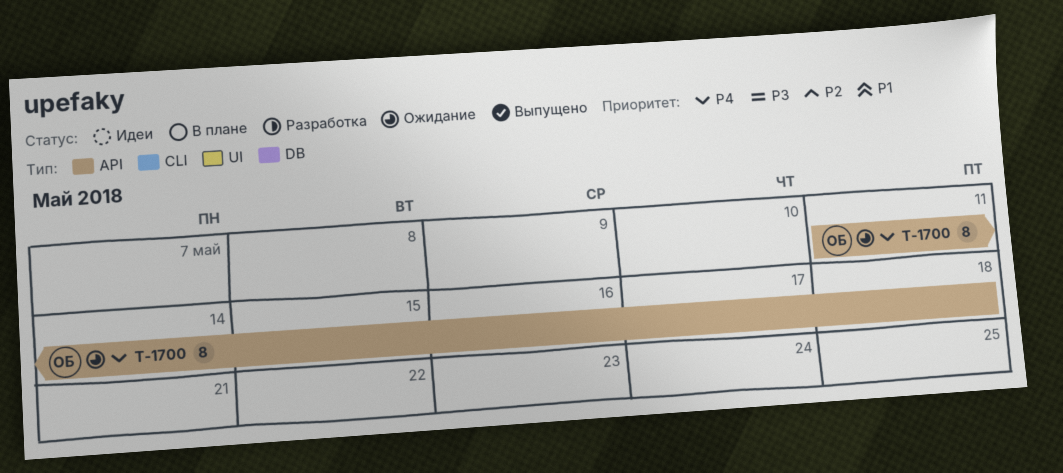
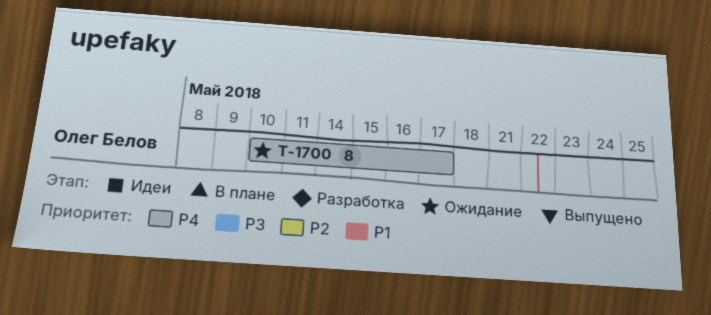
T-1700, start: May 11 -> May 10
T-1700, due: May 18 -> May 17

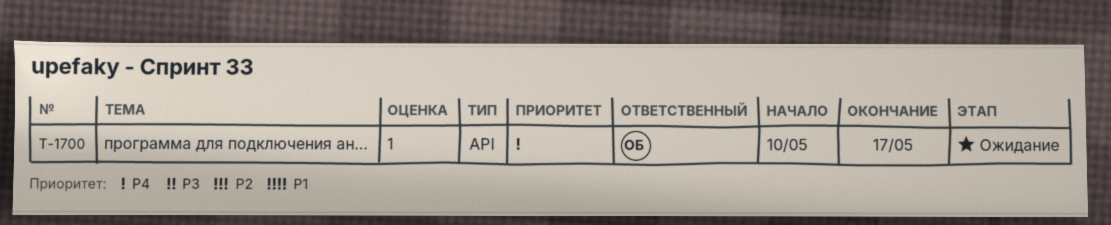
T-1700, estimate: 8 -> 1

